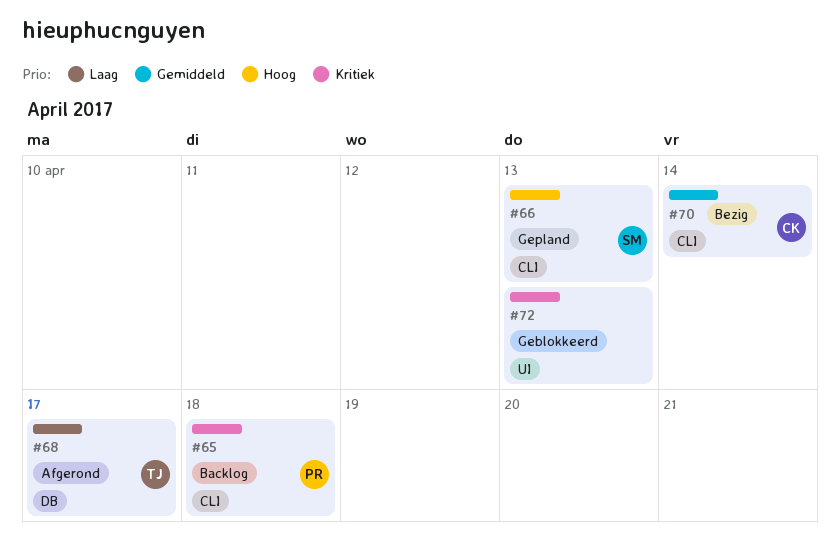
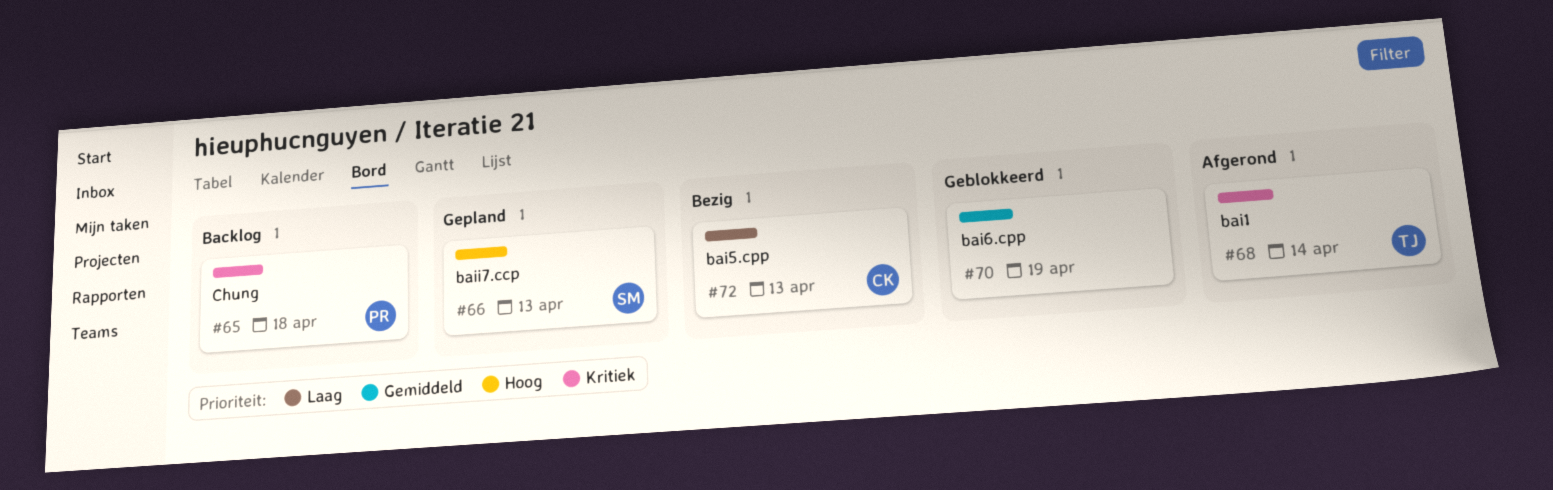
#68, priority: Laag -> Kritiek
#68, due: Apr 17 -> Apr 14
#70, status: Bezig -> Geblokkeerd
#70, owner: CK -> none
#70, due: Apr 14 -> Apr 19
#72, status: Geblokkeerd -> Bezig
#72, owner: none -> CK
#72, priority: Kritiek -> Laag

